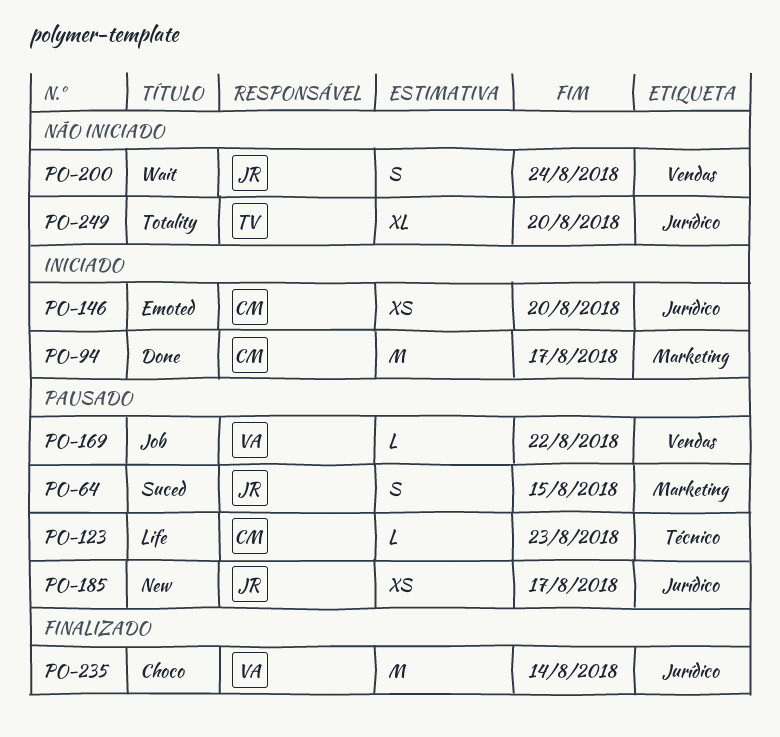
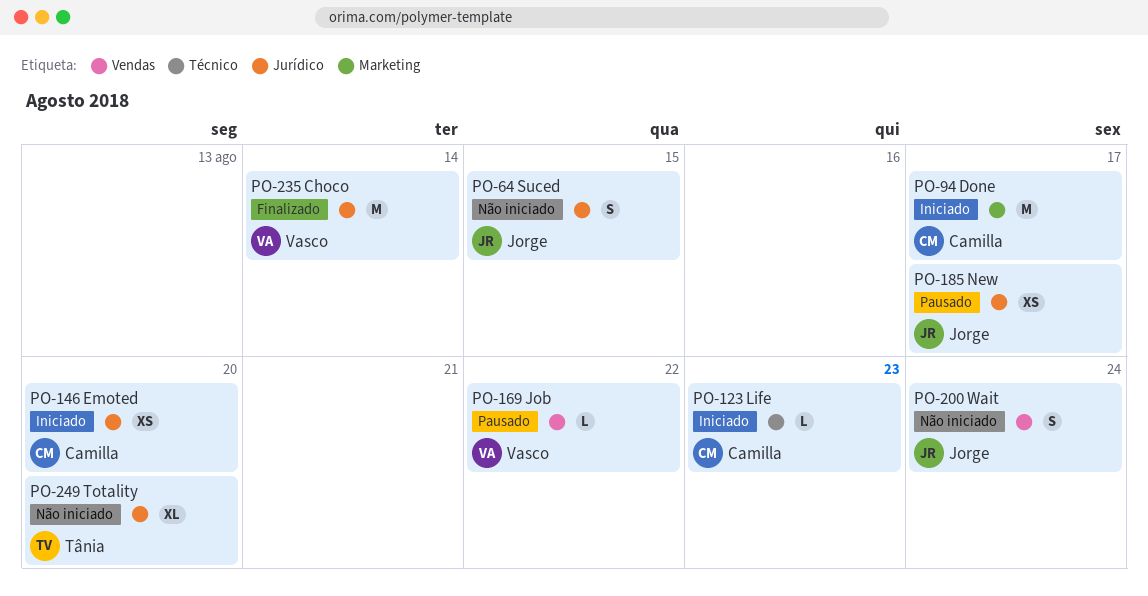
PO-64, status: Pausado -> Não iniciado
PO-64, label: Marketing -> Jurídico
PO-123, status: Pausado -> Iniciado

